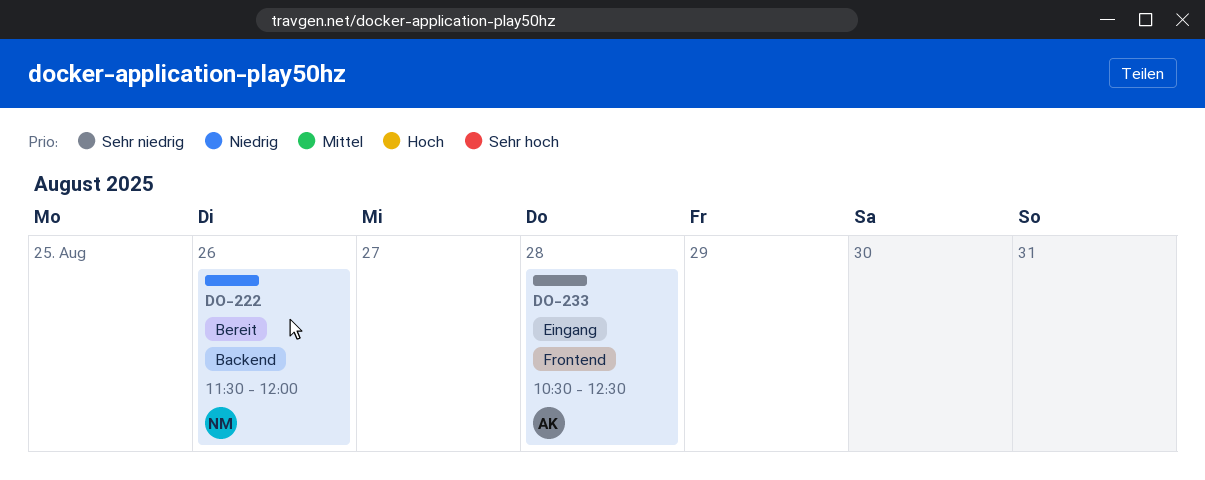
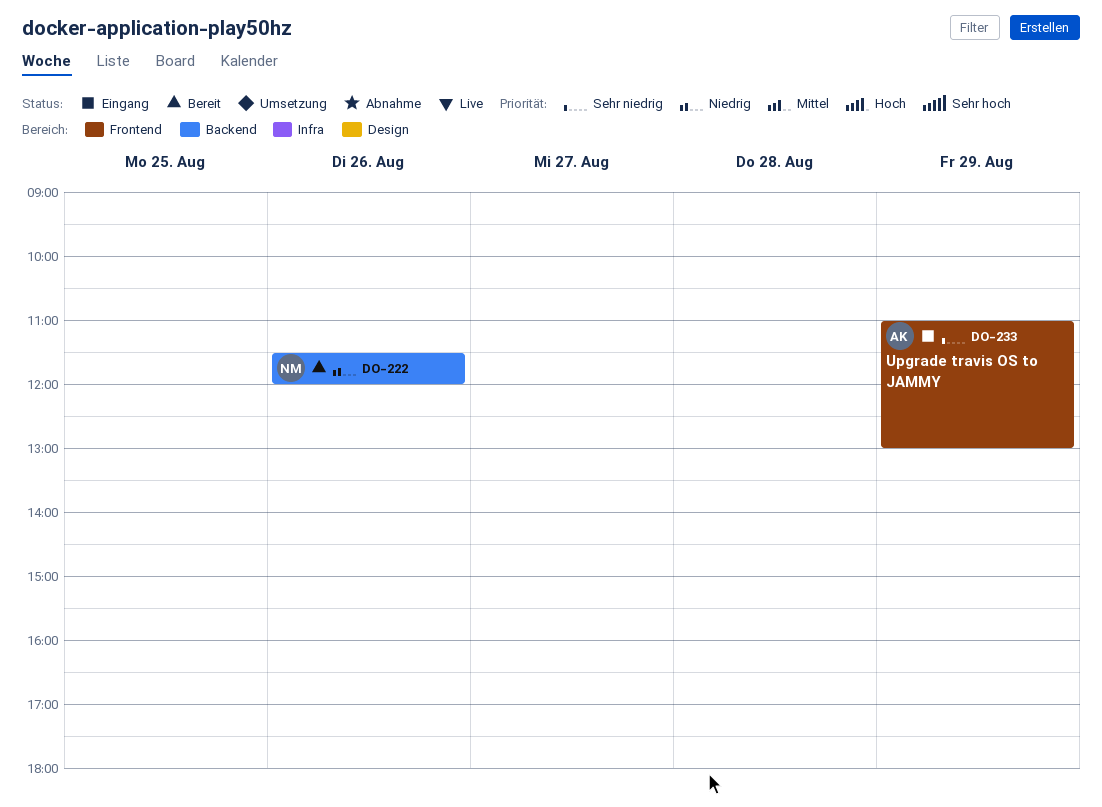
DO-233, day: Aug 28 -> Aug 29
DO-233, begins: 10:30 -> 11:00
DO-233, ends: 12:30 -> 13:00

